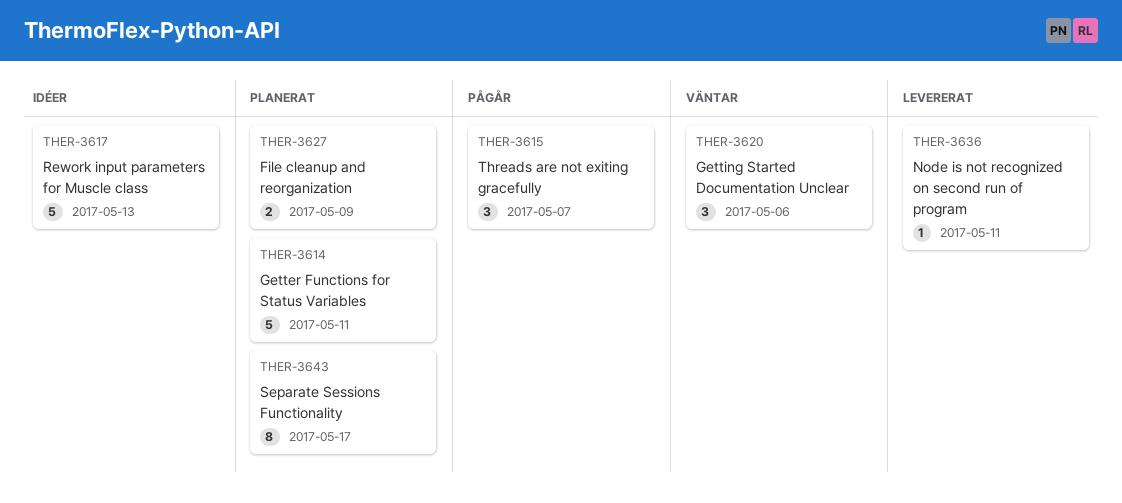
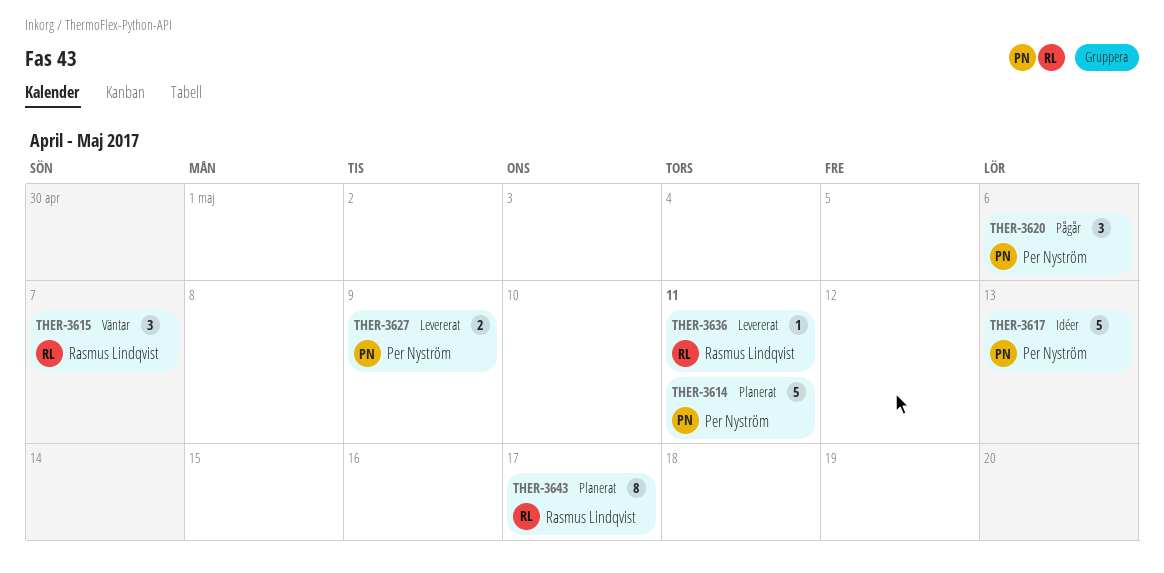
THER-3615, status: Pågår -> Väntar
THER-3620, status: Väntar -> Pågår
THER-3627, status: Planerat -> Levererat

